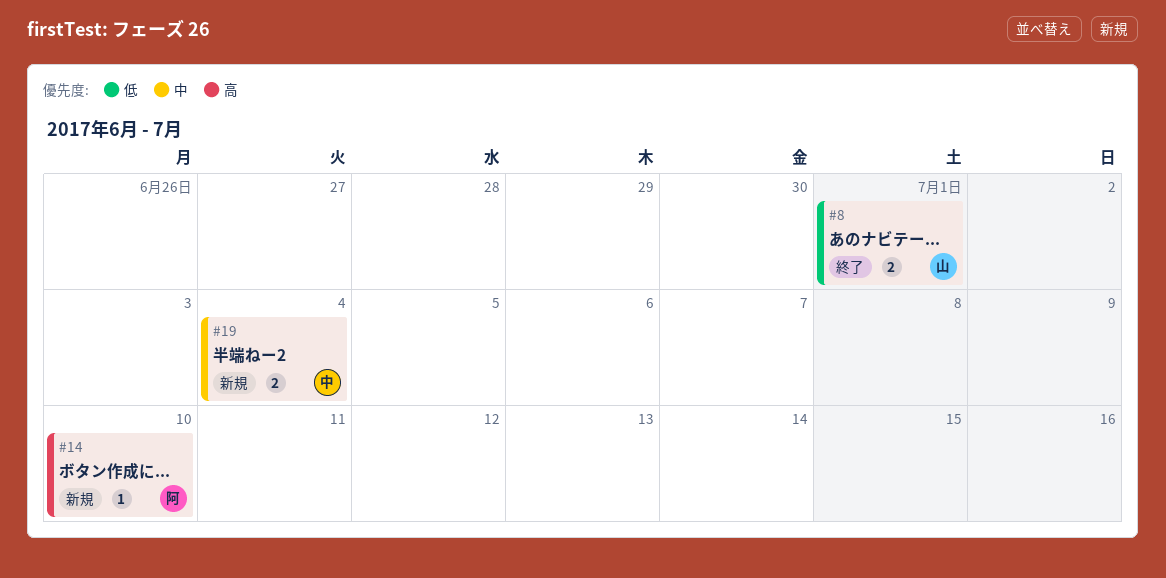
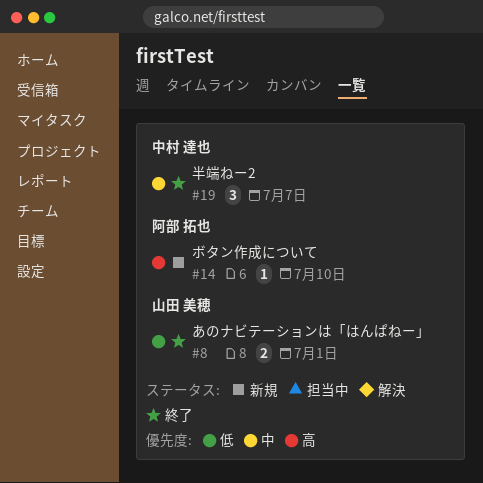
#19, status: 新規 -> 終了
#19, estimate: 2 -> 3
#19, due: Jul 4 -> Jul 7

